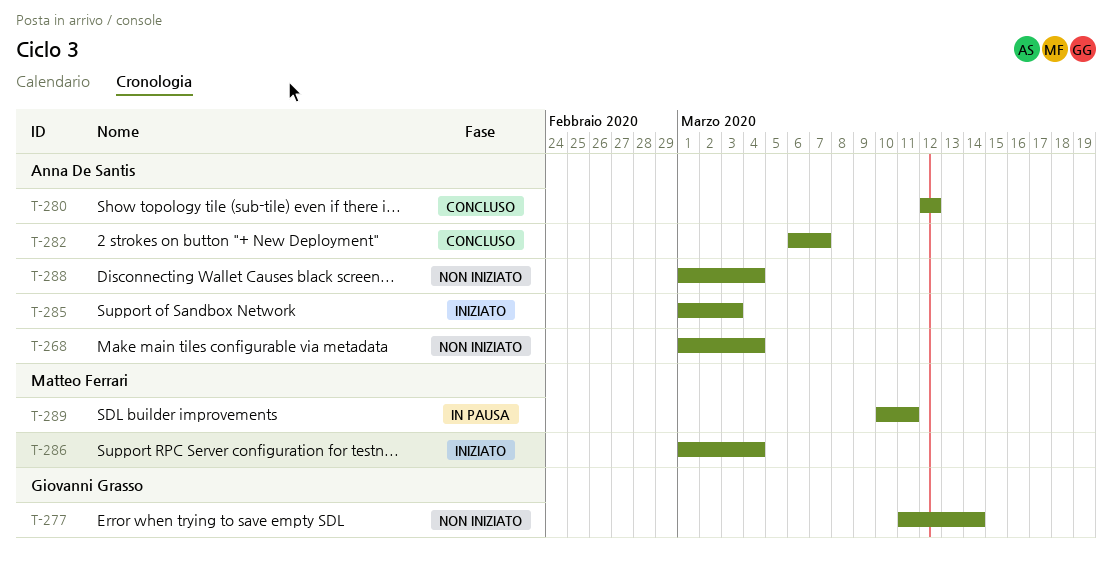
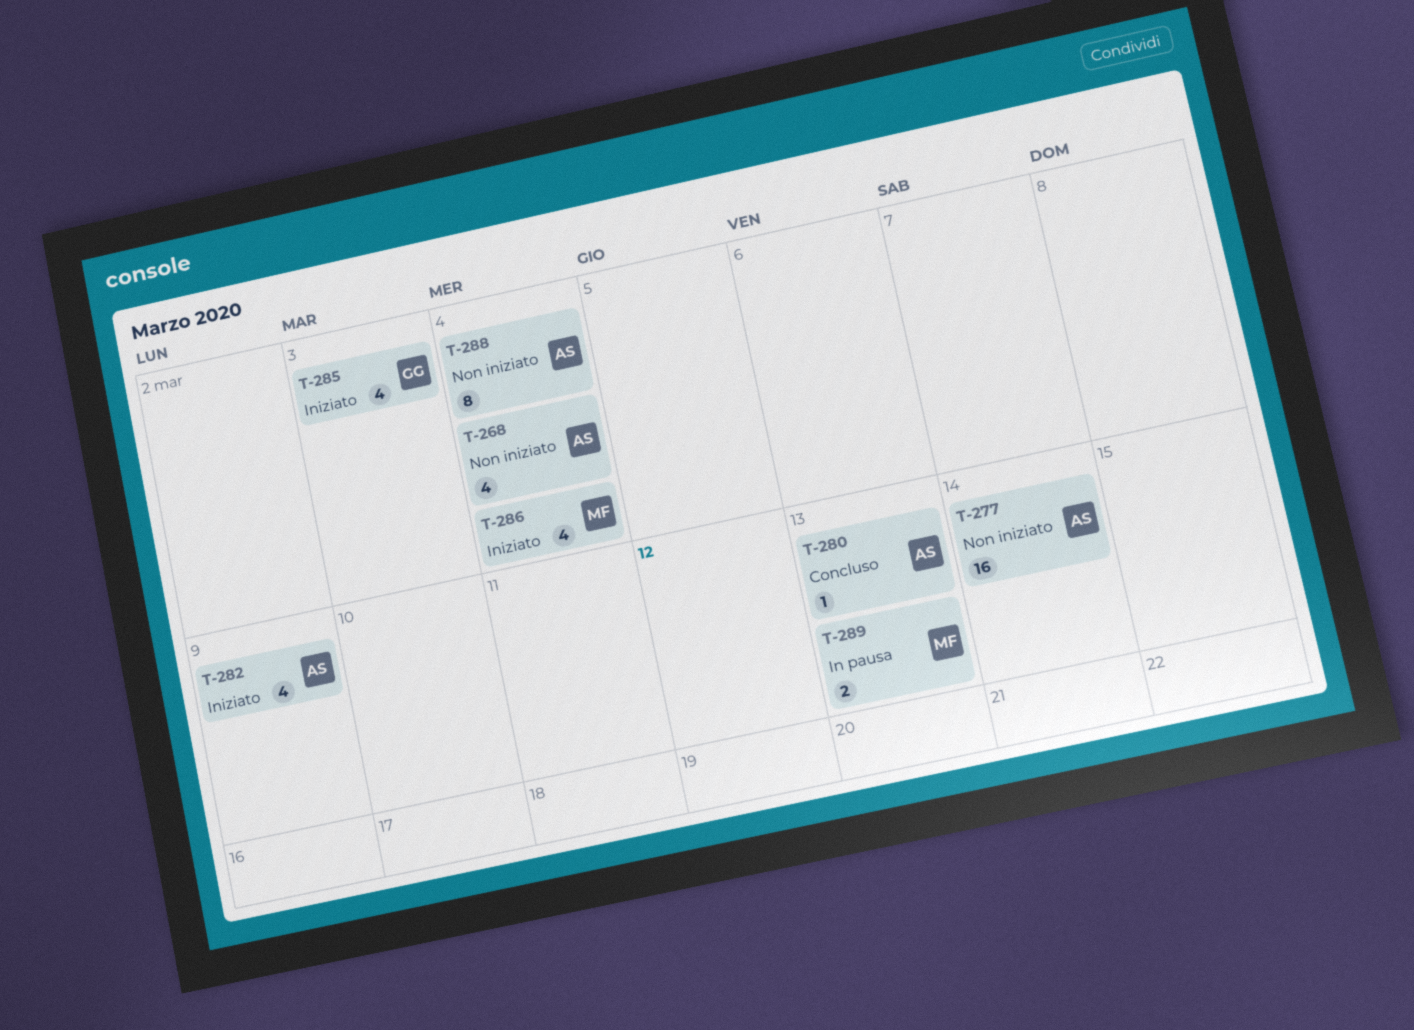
T-277, owner: Giovanni Grasso -> Anna De Santis
T-280, due: Mar 12 -> Mar 13
T-282, status: Concluso -> Iniziato
T-282, due: Mar 7 -> Mar 9
T-285, owner: Anna De Santis -> Giovanni Grasso
T-289, due: Mar 11 -> Mar 13

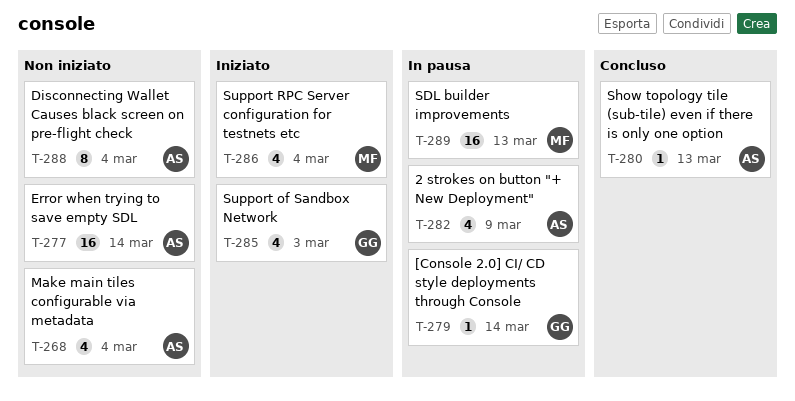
T-279: none -> present
T-282, status: Iniziato -> In pausa
T-289, estimate: 2 -> 16

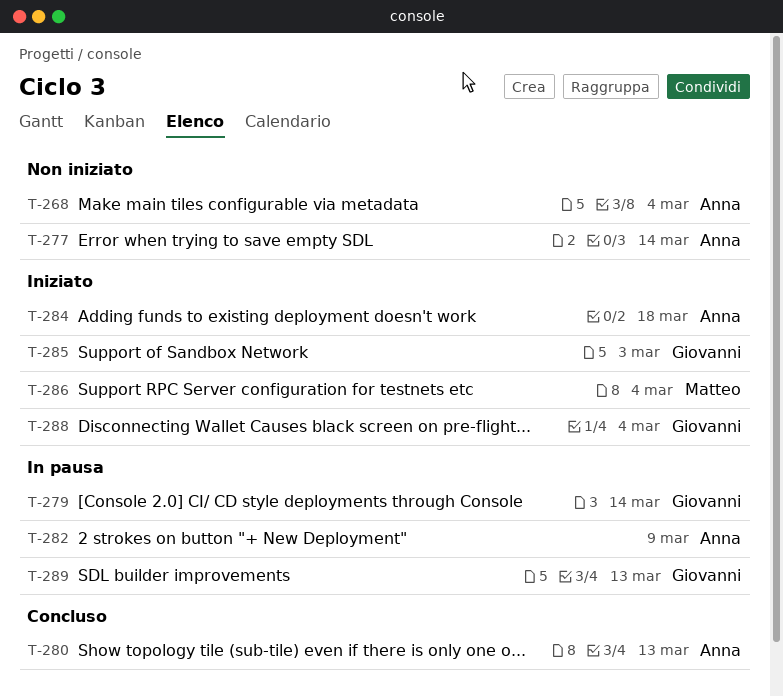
T-284: none -> present
T-288, status: Non iniziato -> Iniziato
T-288, owner: Anna -> Giovanni
T-289, owner: Matteo -> Giovanni

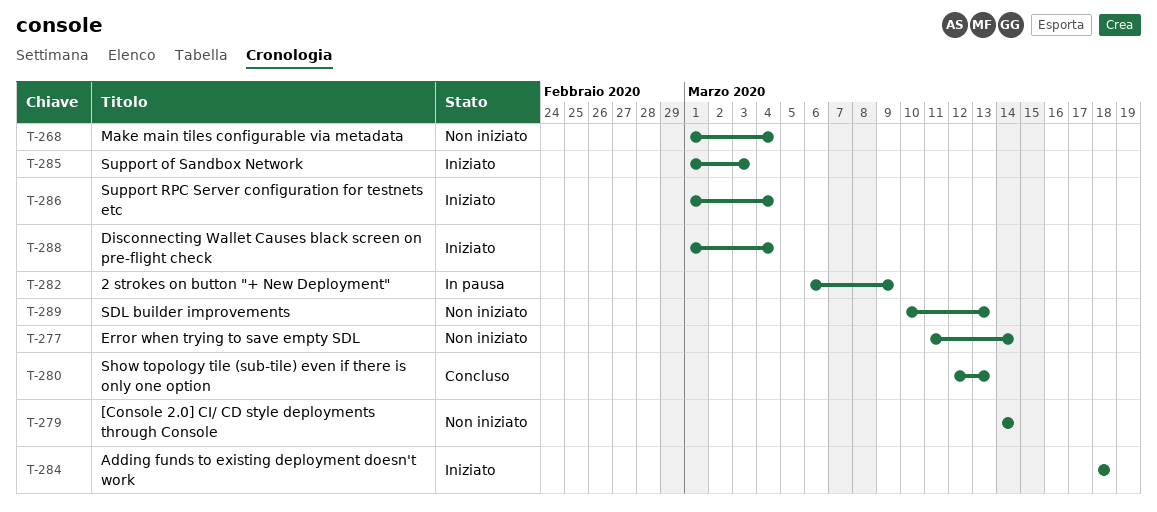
T-279, status: In pausa -> Non iniziato
T-289, status: In pausa -> Non iniziato

